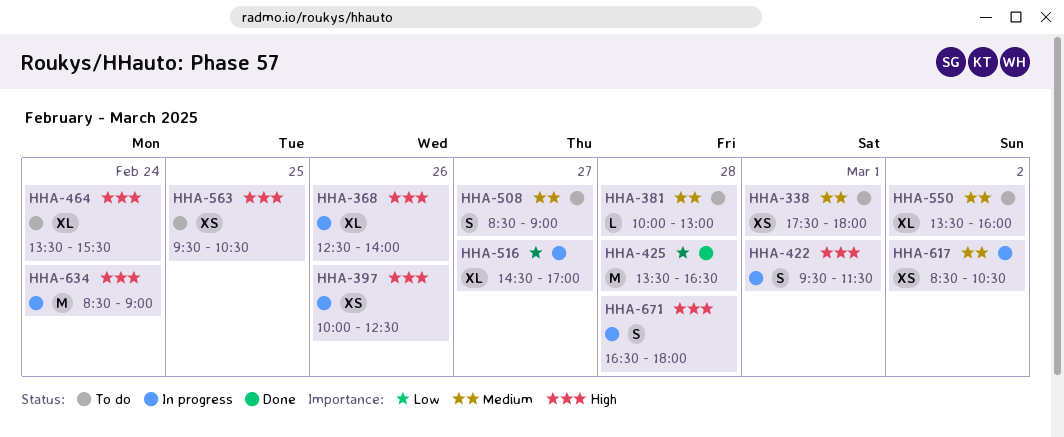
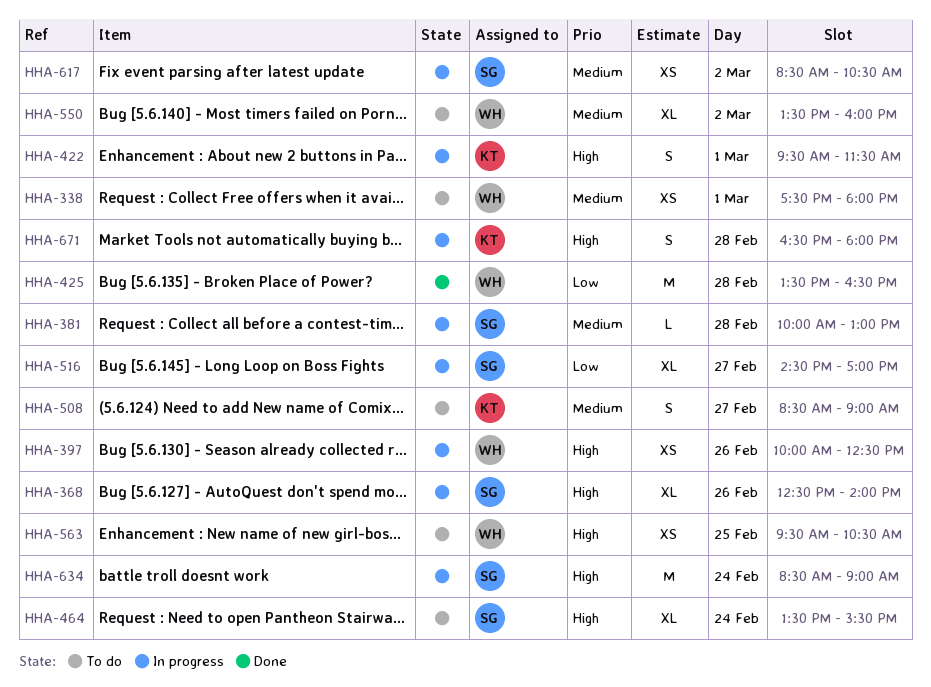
HHA-381, status: To do -> In progress

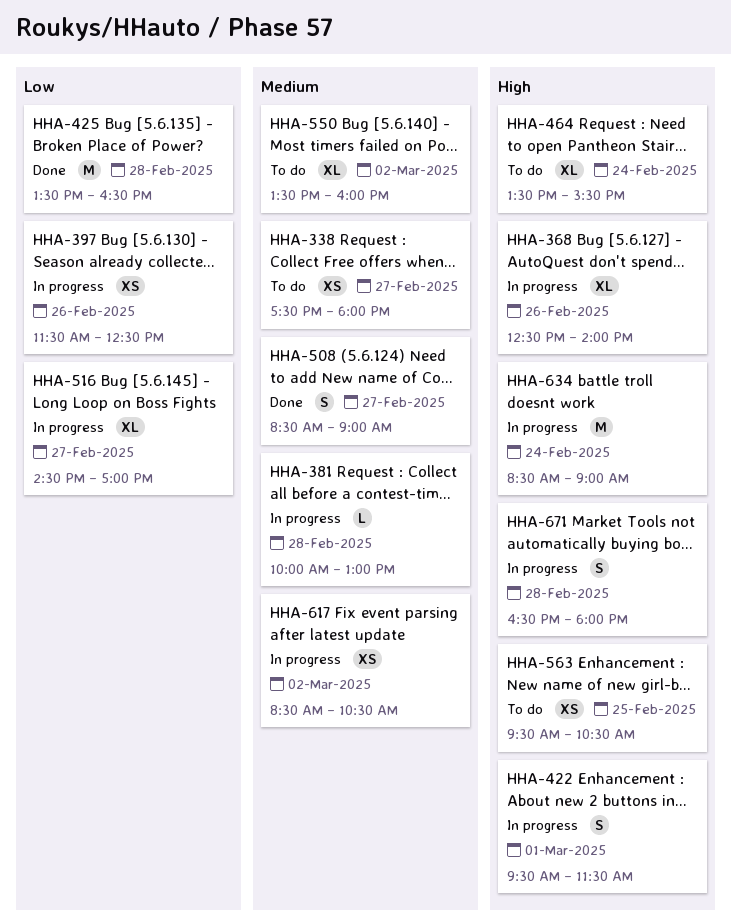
HHA-338, day: Mar 1 -> Feb 27
HHA-397, priority: High -> Low
HHA-397, begins: 10:00 -> 11:30
HHA-508, status: To do -> Done

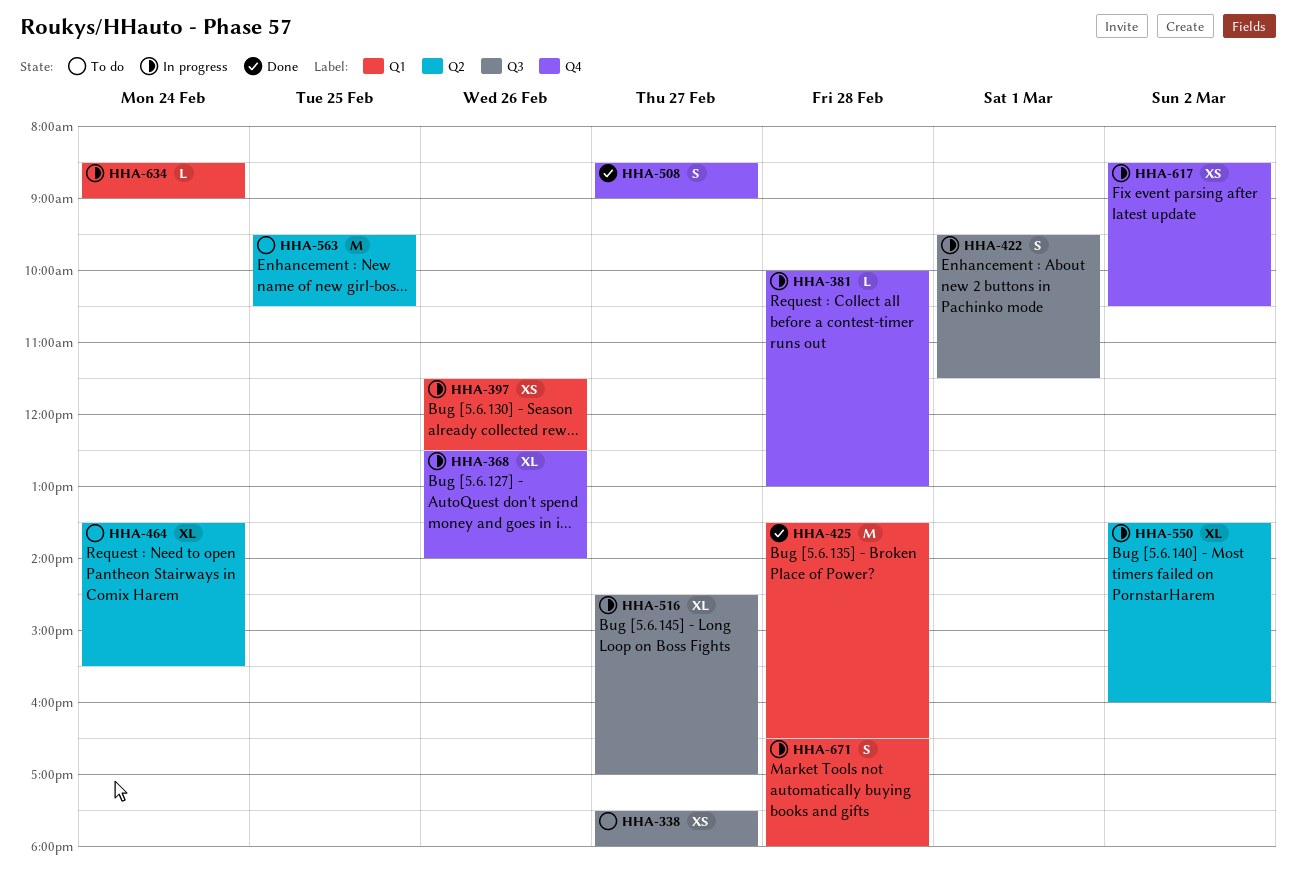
HHA-550, status: To do -> In progress
HHA-563, estimate: XS -> M
HHA-634, estimate: M -> L

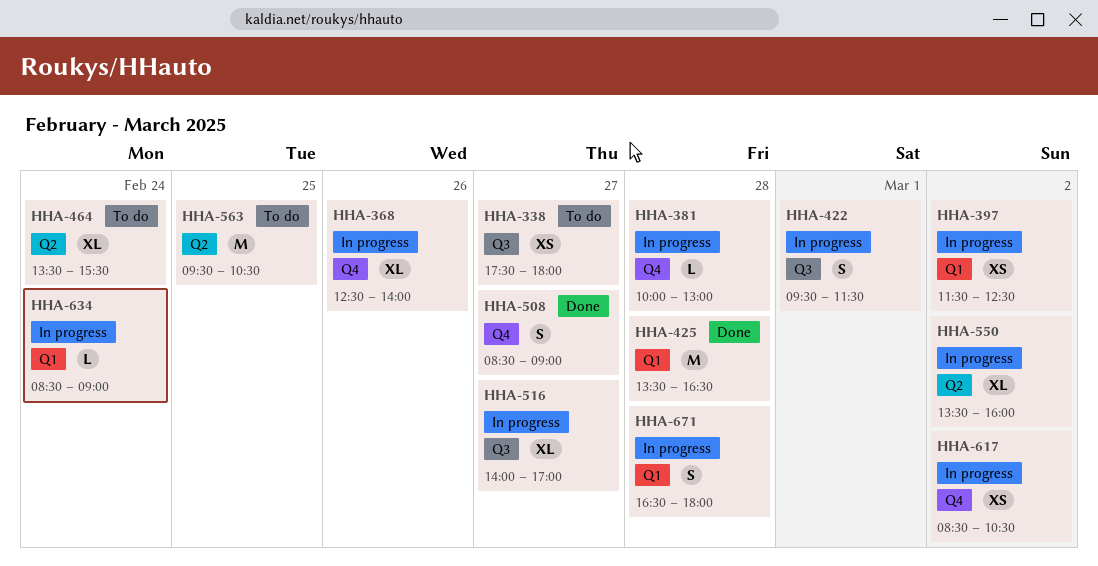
HHA-397, day: Feb 26 -> Mar 2
HHA-516, begins: 14:30 -> 14:00

